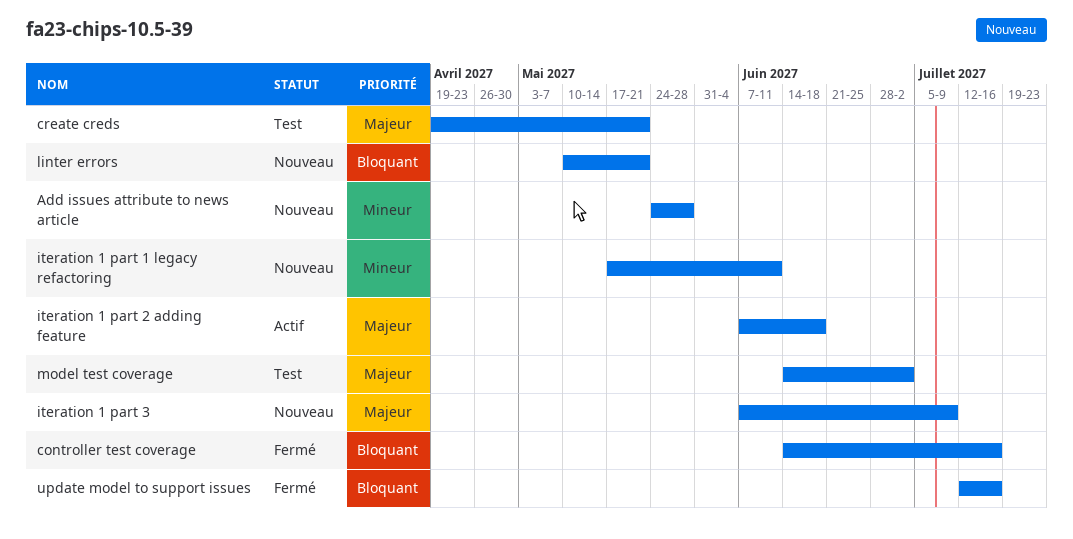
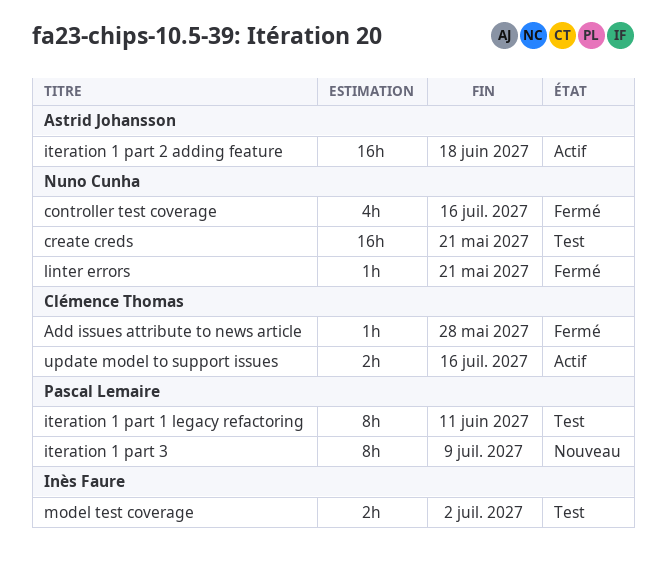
Add issues attribute to news article, status: Nouveau -> Fermé
iteration 1 part 1 legacy refactoring, status: Nouveau -> Test
linter errors, status: Nouveau -> Fermé
update model to support issues, status: Fermé -> Actif

